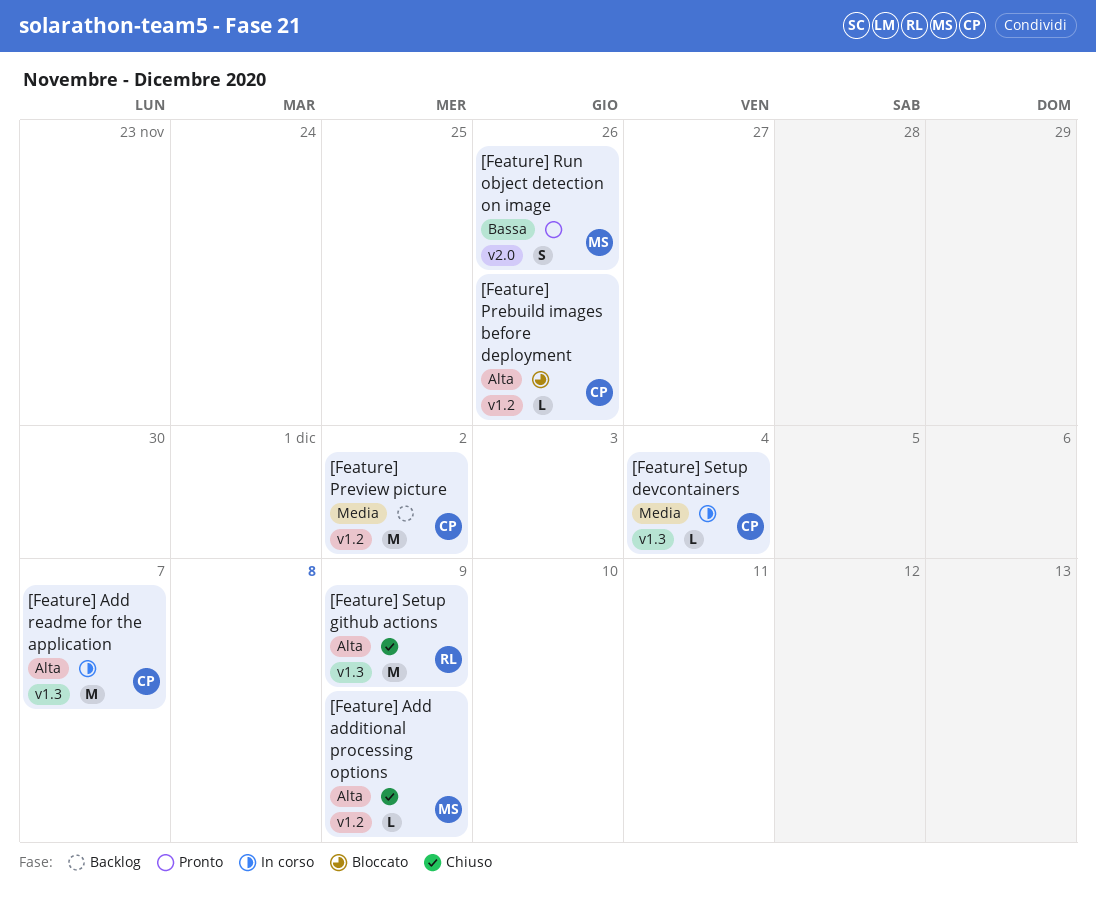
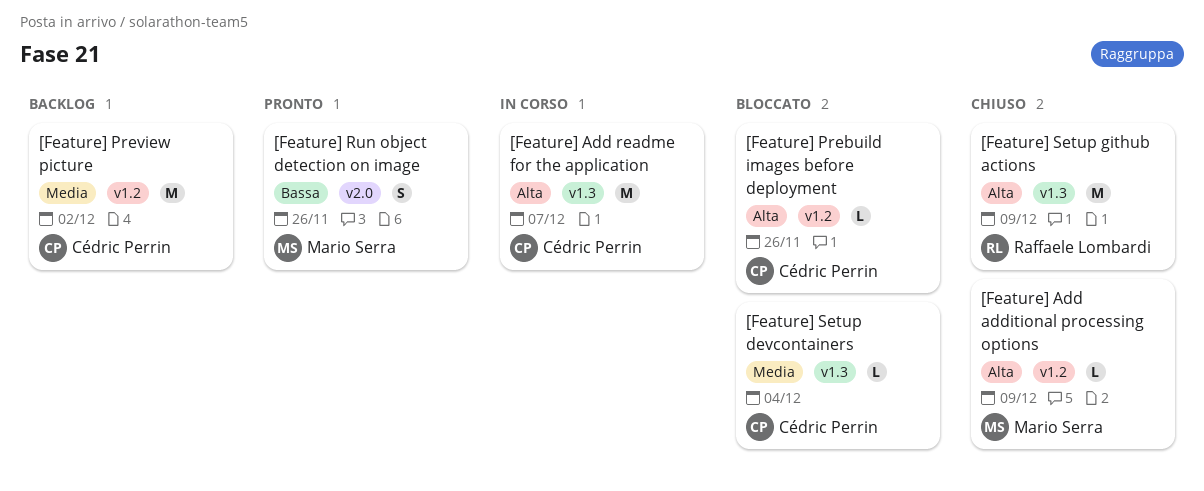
[Feature] Setup devcontainers, status: In corso -> Bloccato

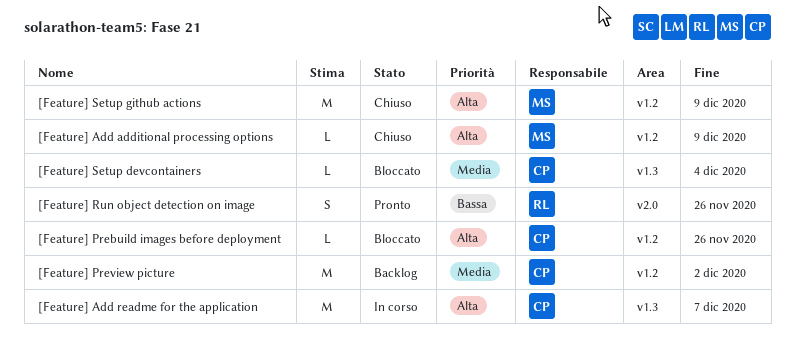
[Feature] Run object detection on image, owner: Mario Serra -> Raffaele Lombardi
[Feature] Setup github actions, owner: Raffaele Lombardi -> Mario Serra
[Feature] Setup github actions, label: v1.3 -> v1.2

